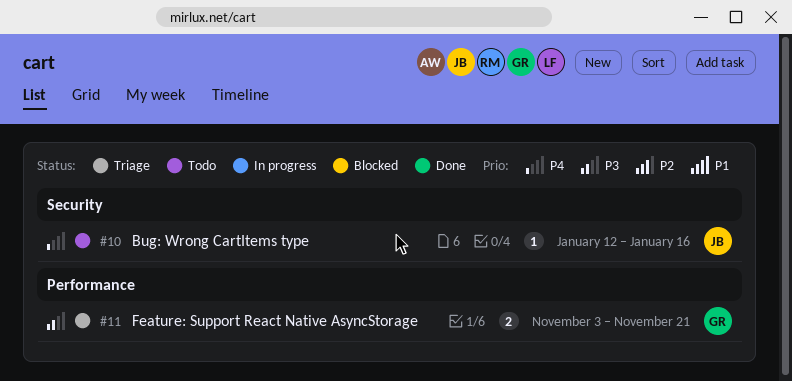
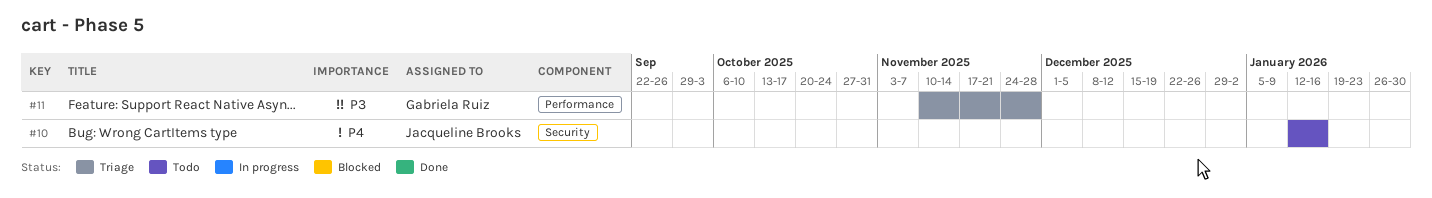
#11, start: Nov 3 -> Nov 10
#11, due: Nov 21 -> Nov 28

